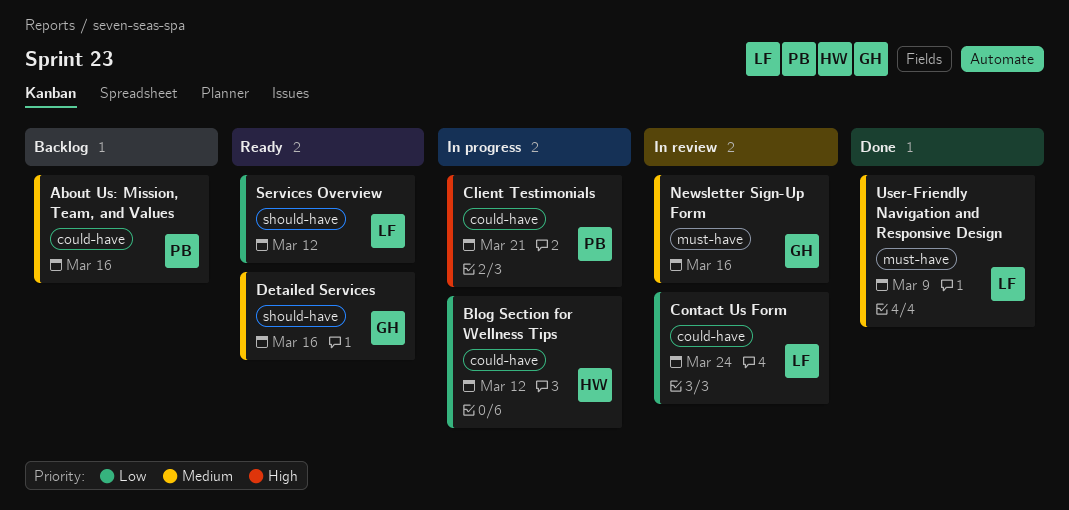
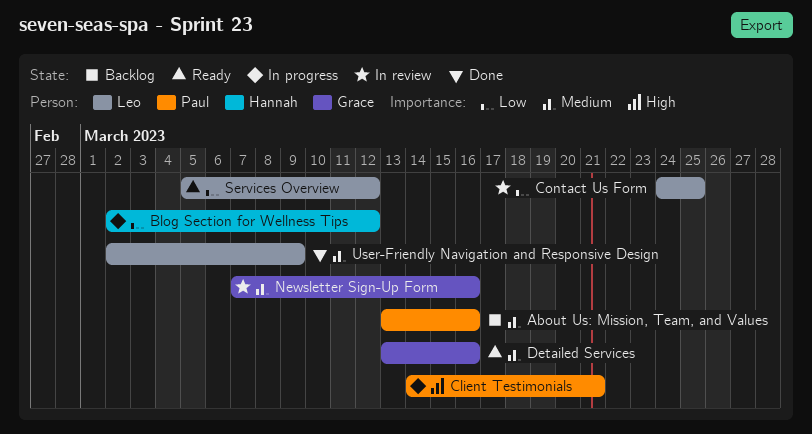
Contact Us Form, due: Mar 24 -> Mar 25

